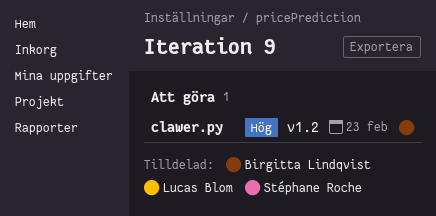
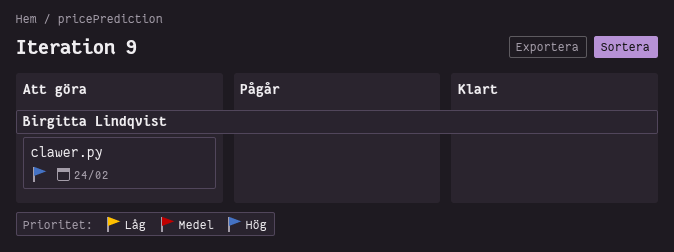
clawer.py, due: Feb 23 -> Feb 24

